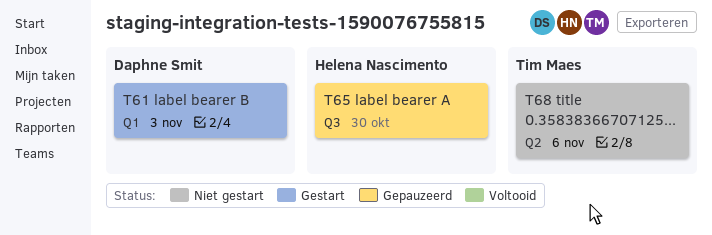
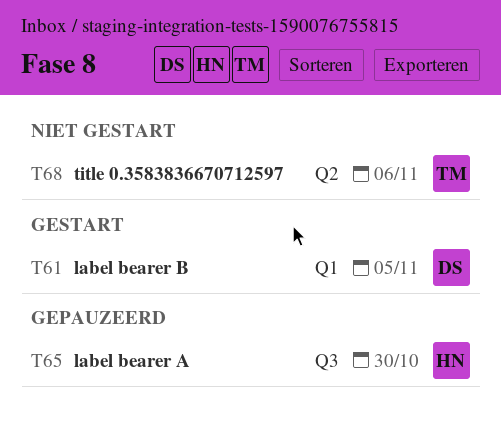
T61, due: Nov 3 -> Nov 5

